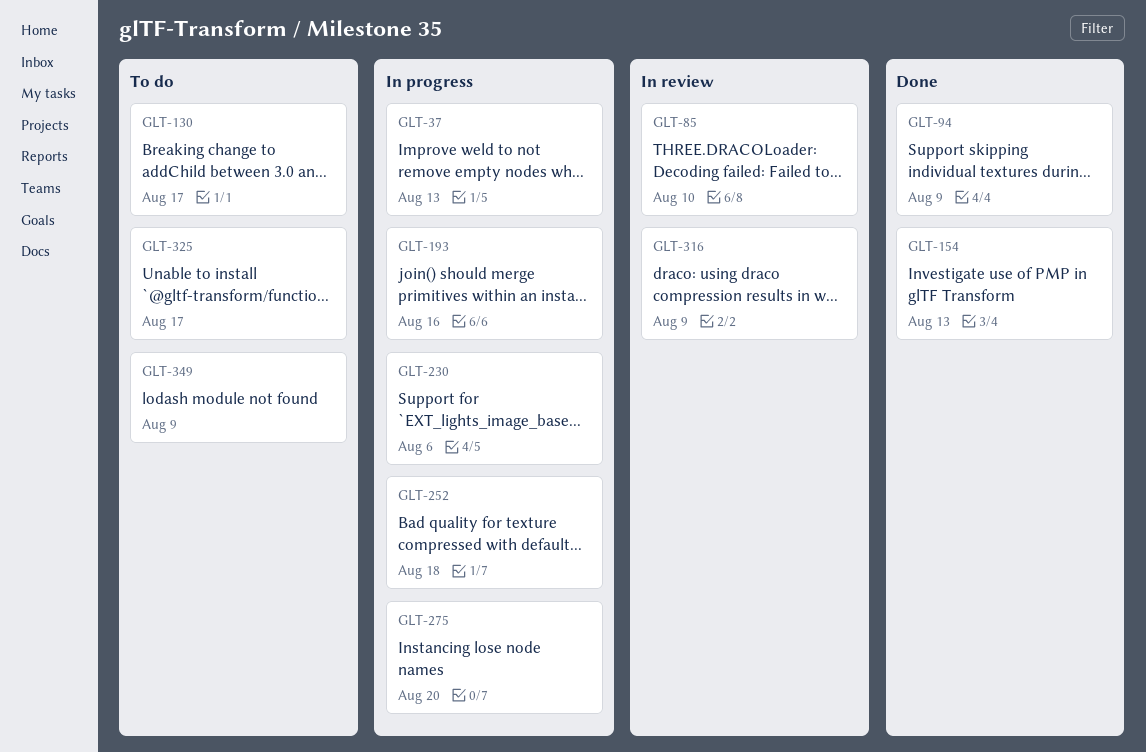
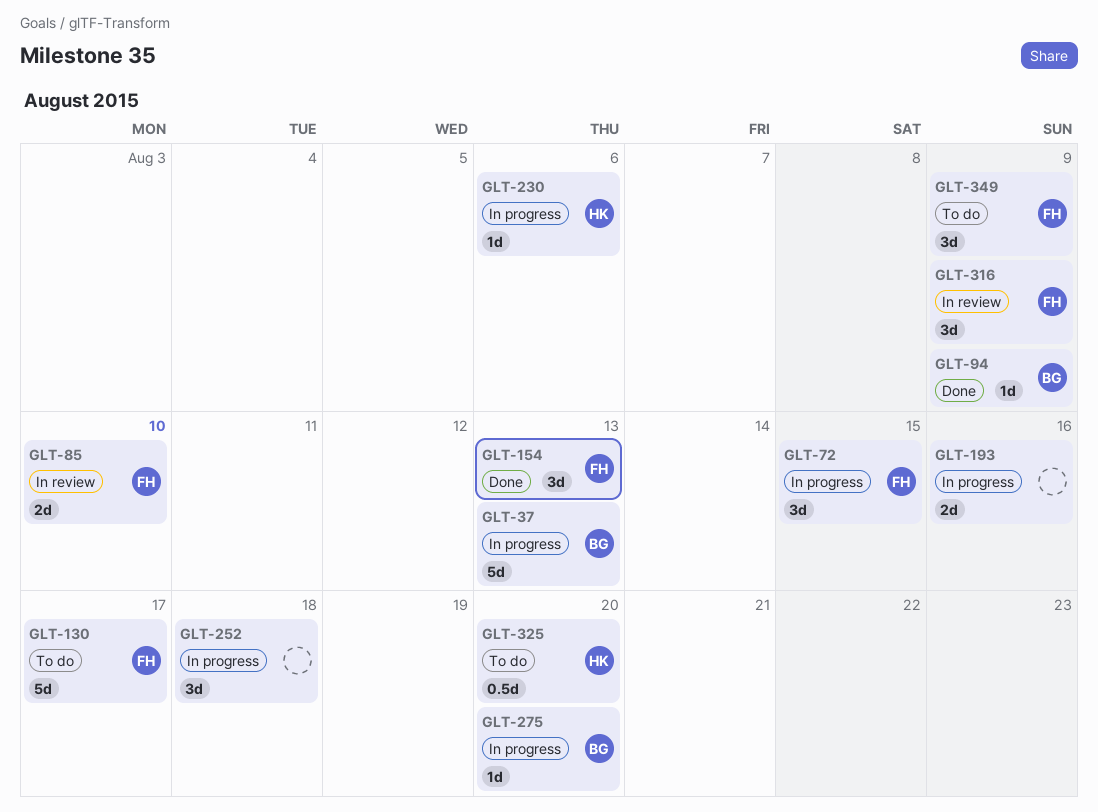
GLT-72: none -> present
GLT-325, due: Aug 17 -> Aug 20

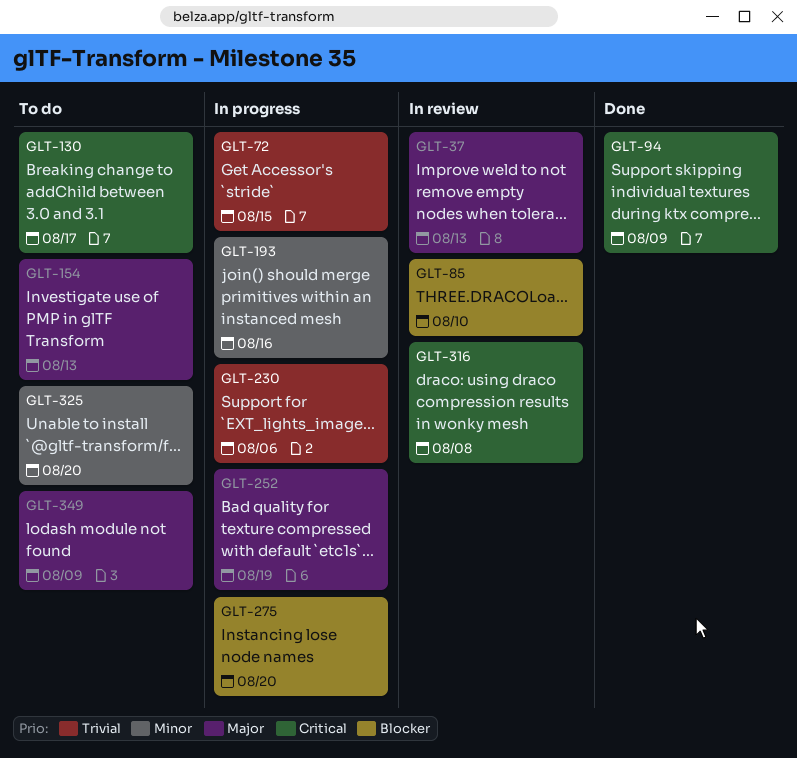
GLT-37, status: In progress -> In review
GLT-154, status: Done -> To do
GLT-252, due: Aug 18 -> Aug 19
GLT-316, due: Aug 9 -> Aug 8

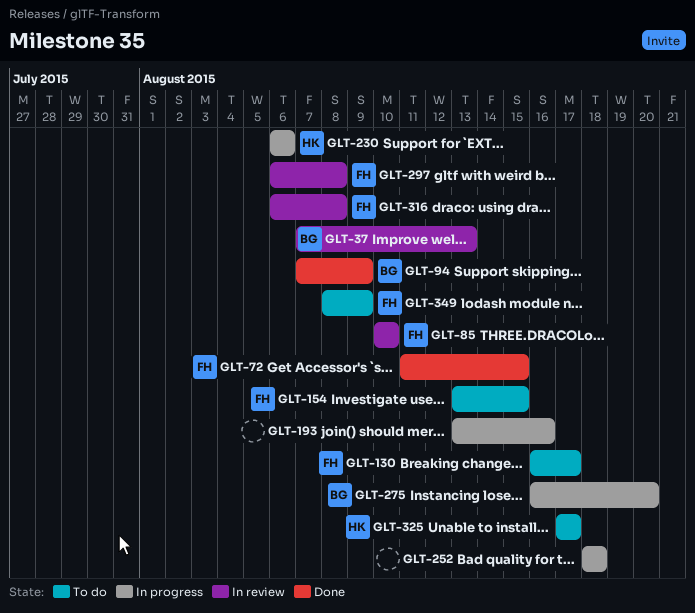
GLT-72, status: In progress -> Done
GLT-154, due: Aug 13 -> Aug 15
GLT-252, due: Aug 19 -> Aug 18
GLT-297: none -> present
GLT-325, due: Aug 20 -> Aug 17

